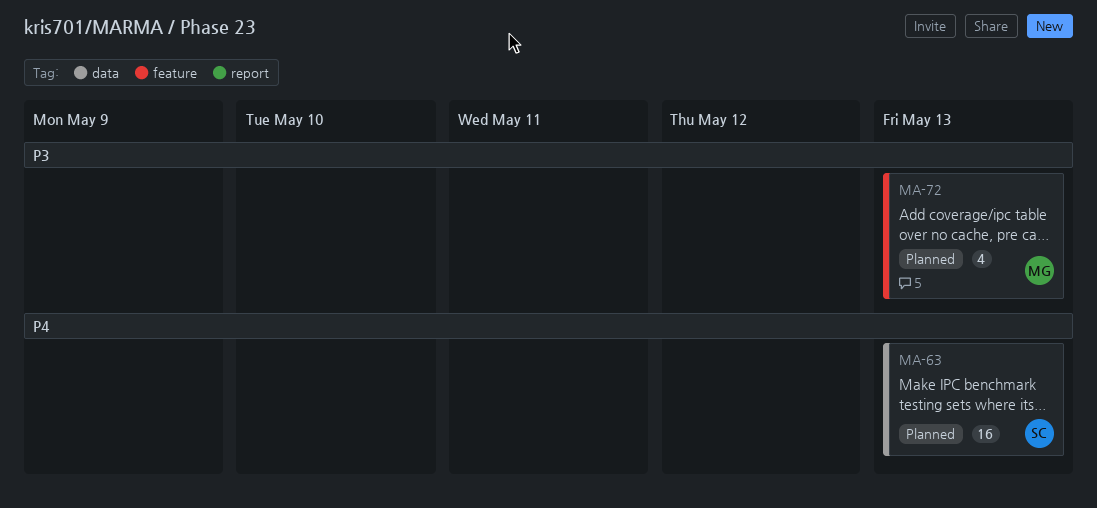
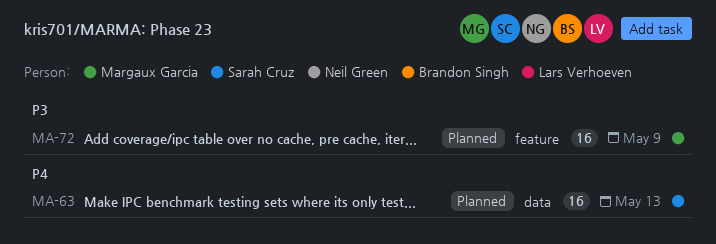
MA-72, estimate: 4 -> 16
MA-72, due: May 13 -> May 9

